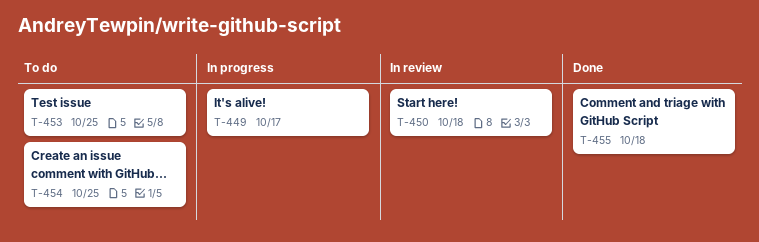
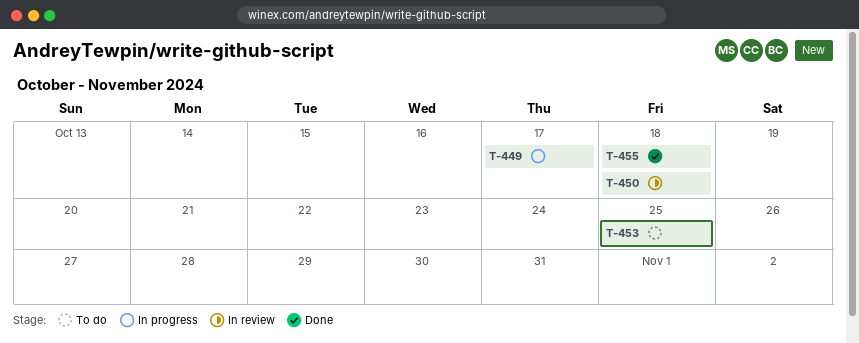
T-454: present -> none

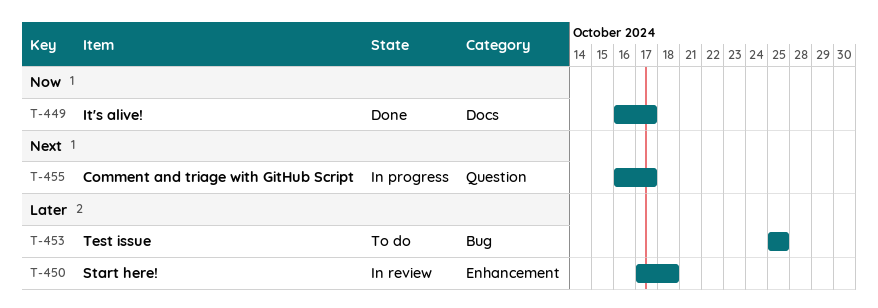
T-449, status: In progress -> Done
T-455, status: Done -> In progress
T-455, due: Oct 18 -> Oct 17

